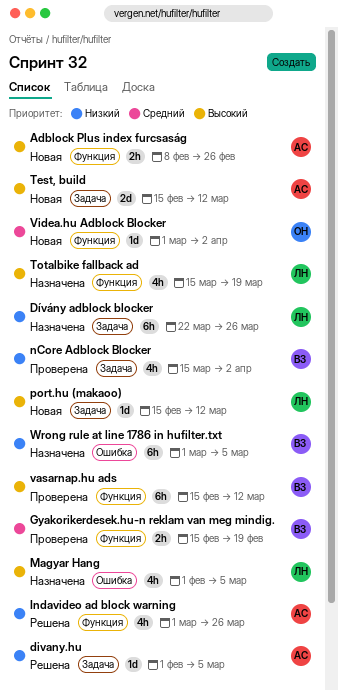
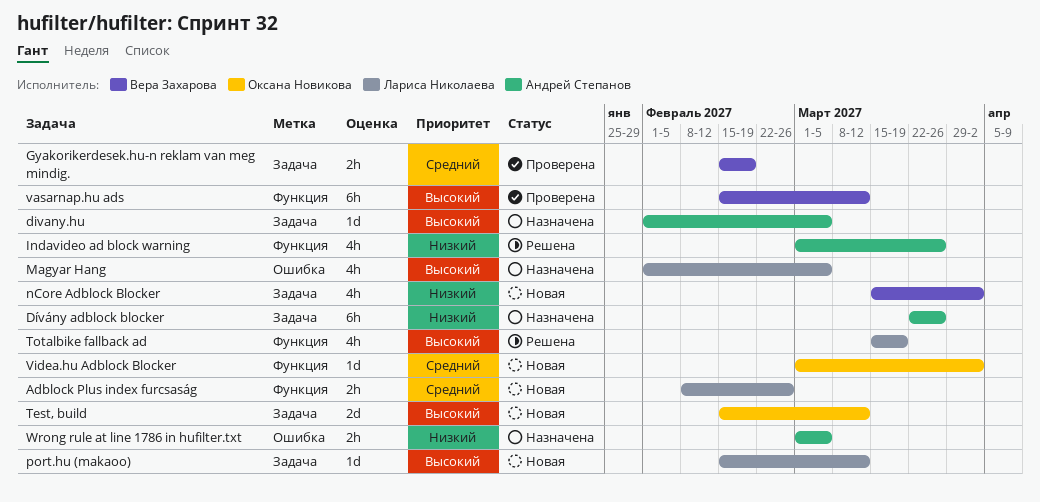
Adblock Plus index furcsaság, owner: Андрей Степанов -> Лариса Николаева
Adblock Plus index furcsaság, priority: Высокий -> Средний
divany.hu, status: Решена -> Назначена
divany.hu, priority: Низкий -> Высокий
Dívány adblock blocker, owner: Лариса Николаева -> Андрей Степанов
Gyakorikerdesek.hu-n reklam van meg mindig., label: Функция -> Задача
nCore Adblock Blocker, status: Проверена -> Новая
Test, build, owner: Андрей Степанов -> Оксана Новикова
Totalbike fallback ad, status: Назначена -> Решена
Wrong rule at line 1786 in hufilter.txt, owner: Вера Захарова -> Андрей Степанов
Wrong rule at line 1786 in hufilter.txt, estimate: 6h -> 2h

